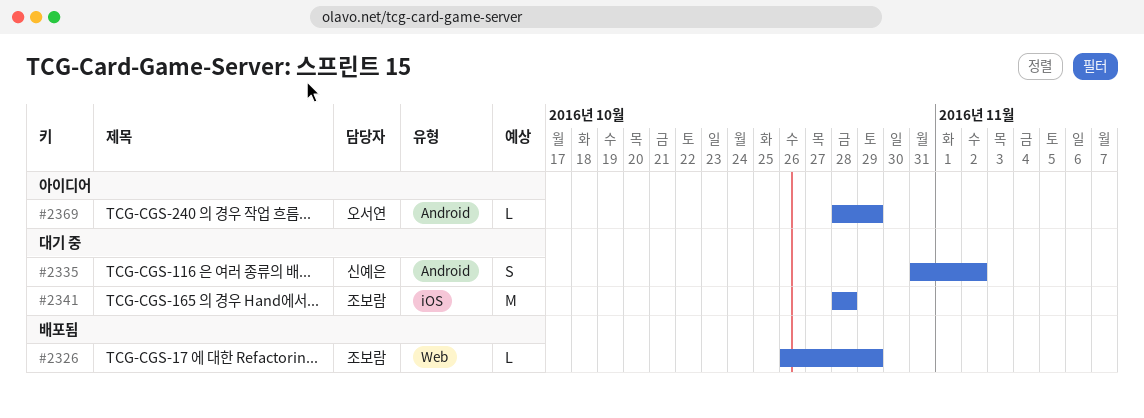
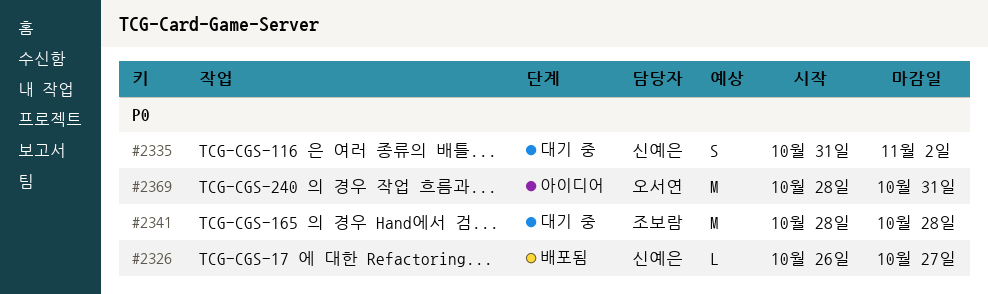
#2326, owner: 조보람 -> 신예은
#2326, due: Oct 29 -> Oct 27
#2369, estimate: L -> M
#2369, due: Oct 29 -> Oct 31

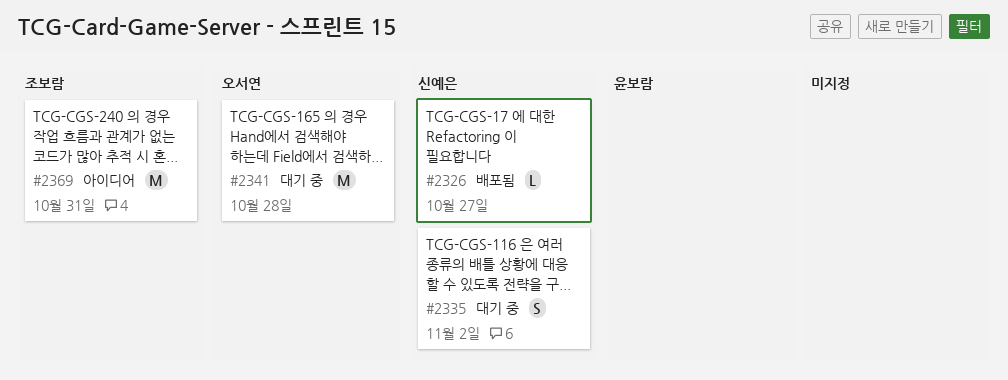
#2341, owner: 조보람 -> 오서연
#2369, owner: 오서연 -> 조보람

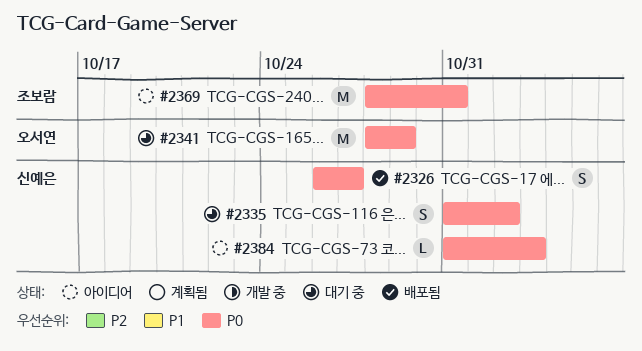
#2326, estimate: L -> S
#2341, due: Oct 28 -> Oct 29
#2384: none -> present

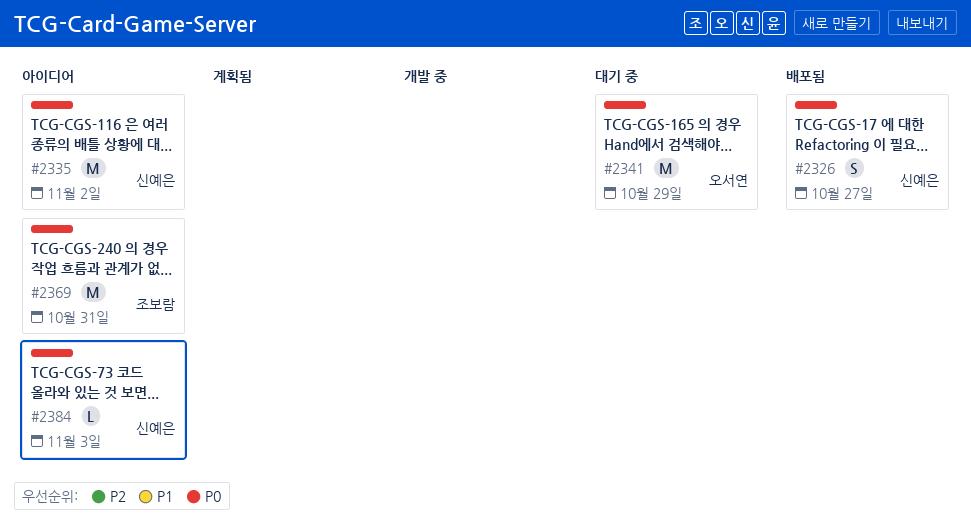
#2335, status: 대기 중 -> 아이디어
#2335, estimate: S -> M

